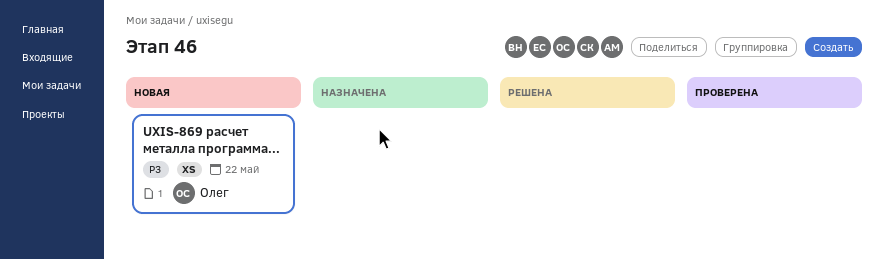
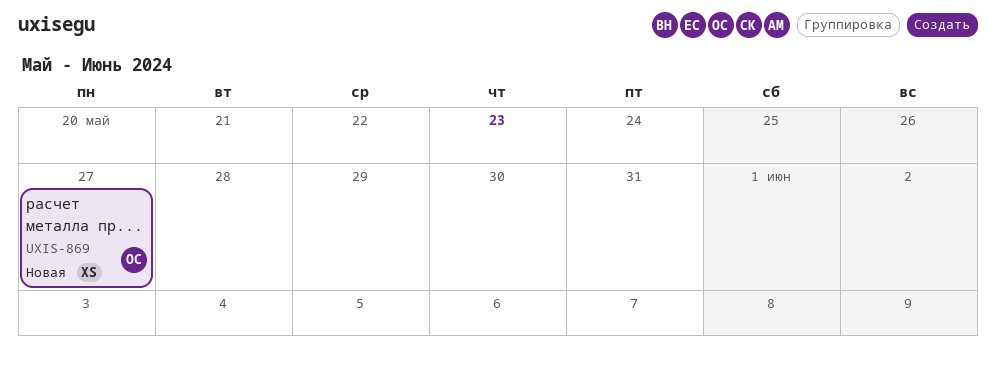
UXIS-869, due: May 22 -> May 27

